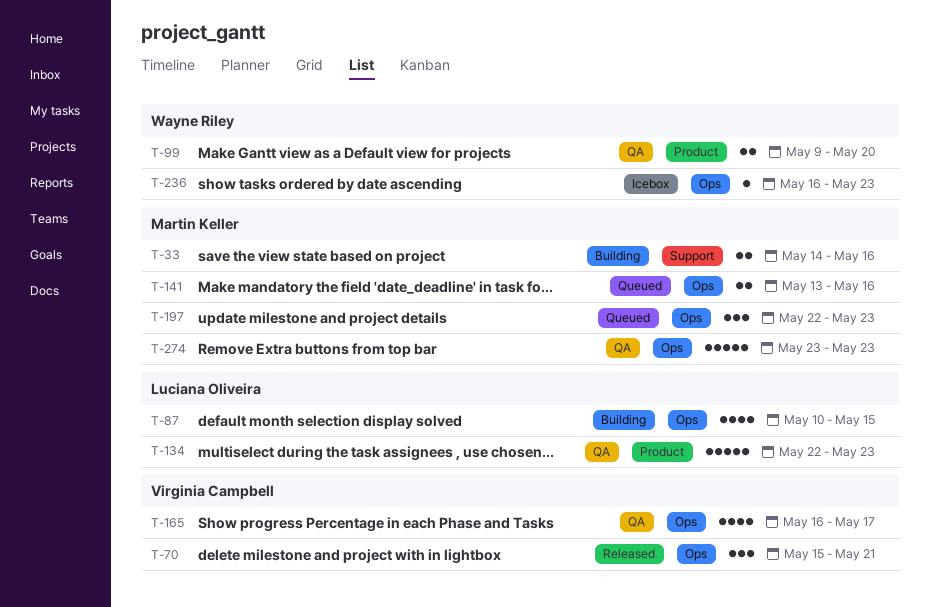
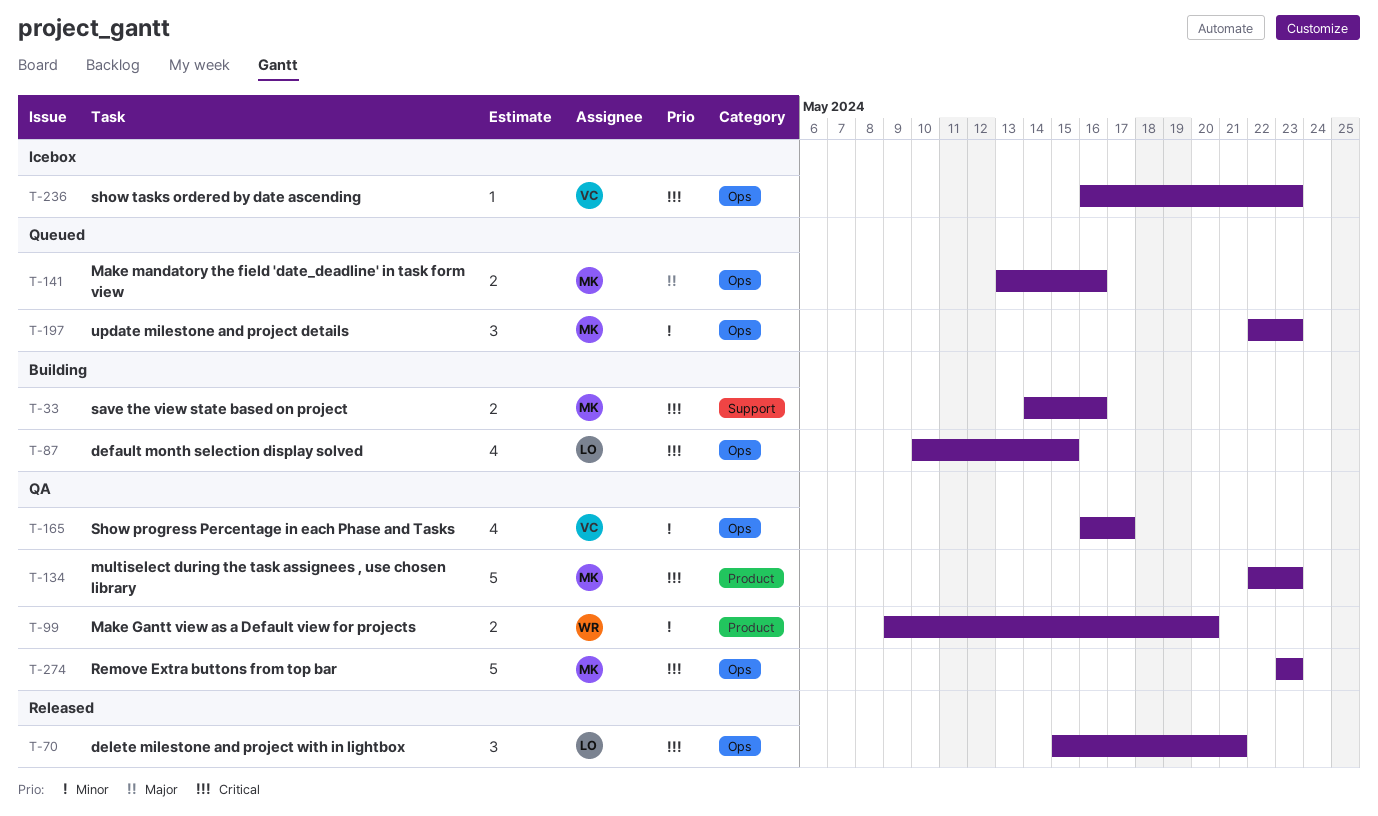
T-70, owner: Virginia Campbell -> Luciana Oliveira
T-134, owner: Luciana Oliveira -> Martin Keller
T-236, owner: Wayne Riley -> Virginia Campbell

